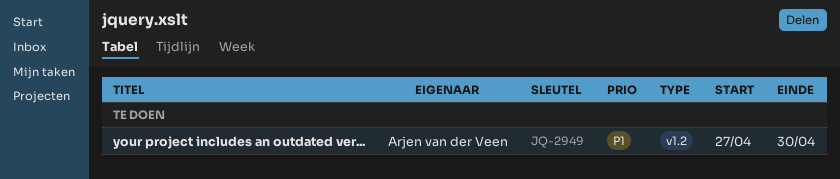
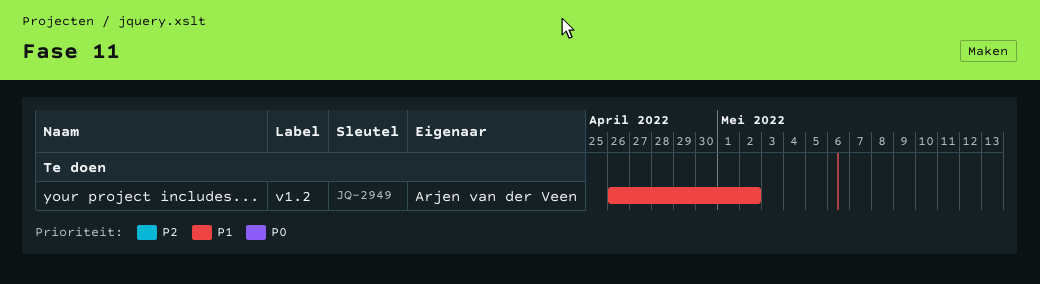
JQ-2949, start: Apr 27 -> Apr 26
JQ-2949, due: Apr 30 -> May 2

